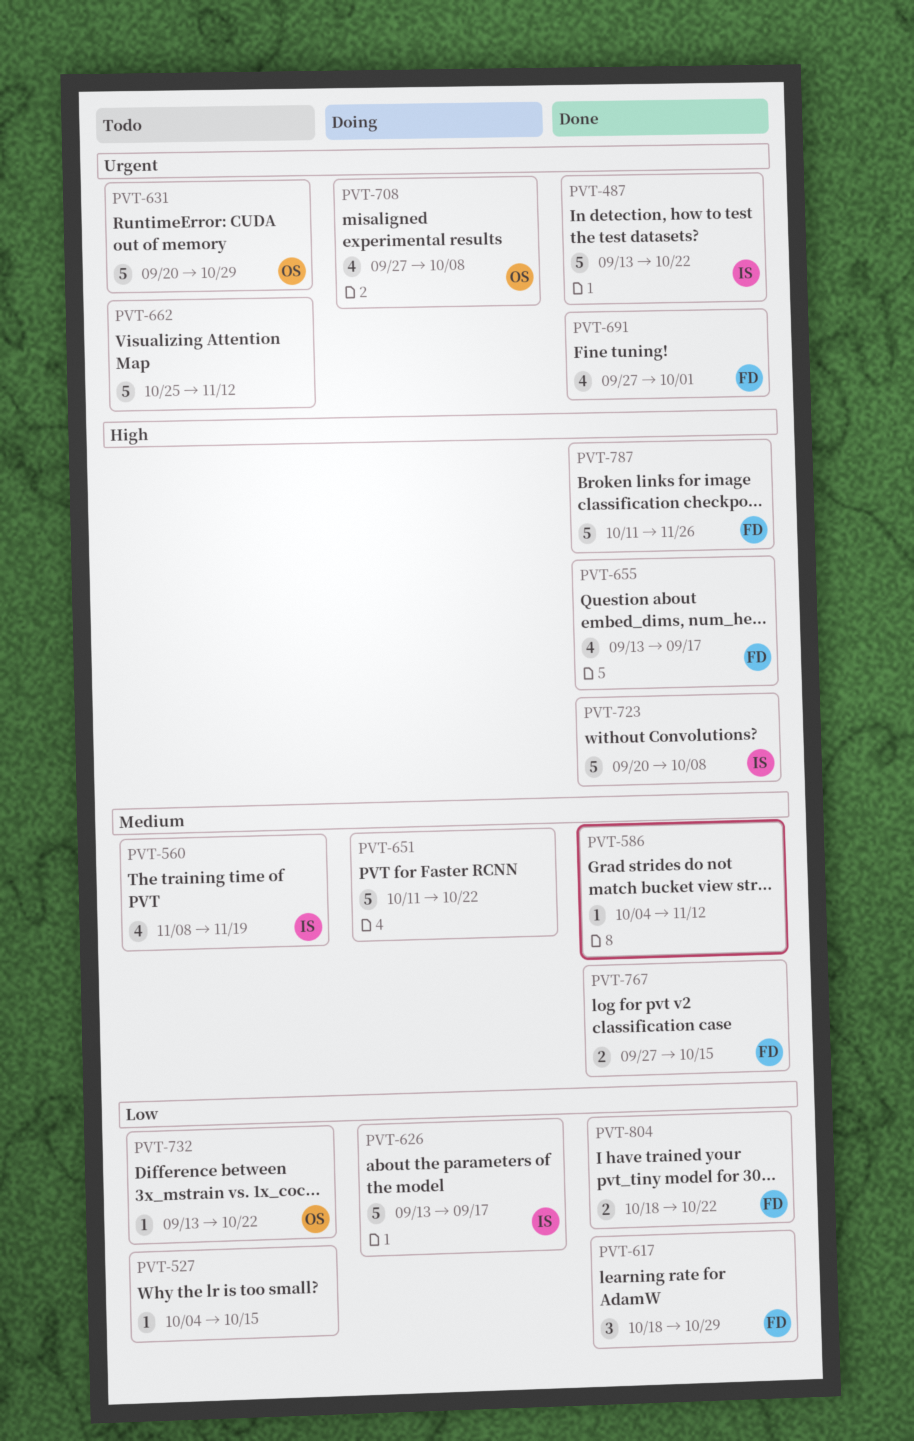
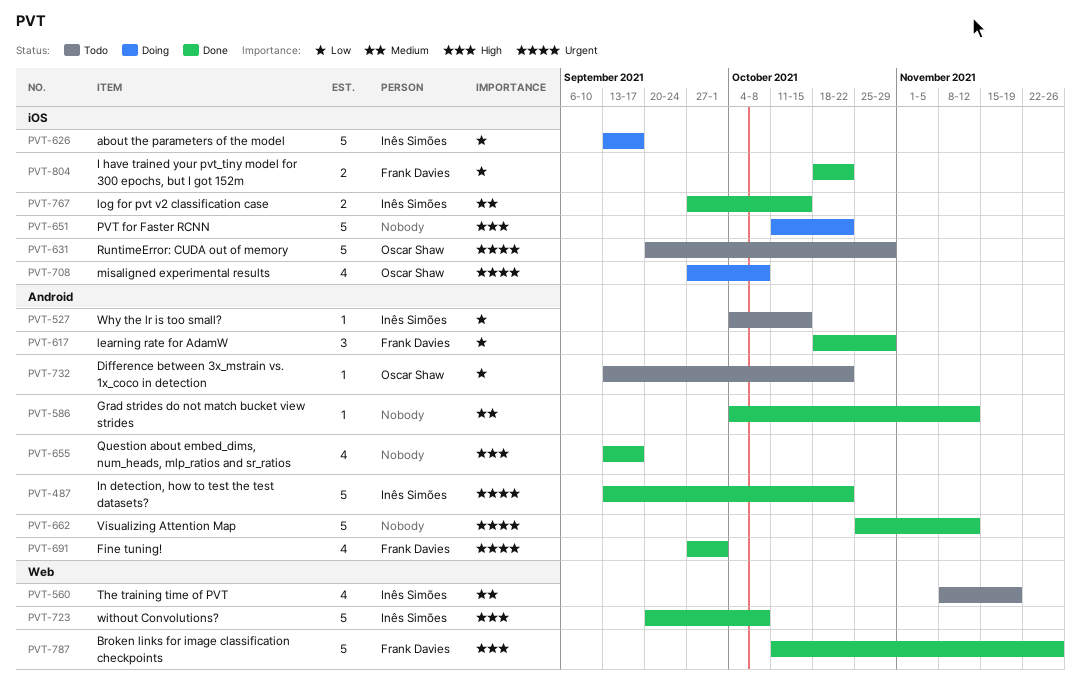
PVT-527, owner: none -> Inês Simões
PVT-651, priority: Medium -> High
PVT-655, owner: Frank Davies -> none
PVT-662, status: Todo -> Done
PVT-767, owner: Frank Davies -> Inês Simões

